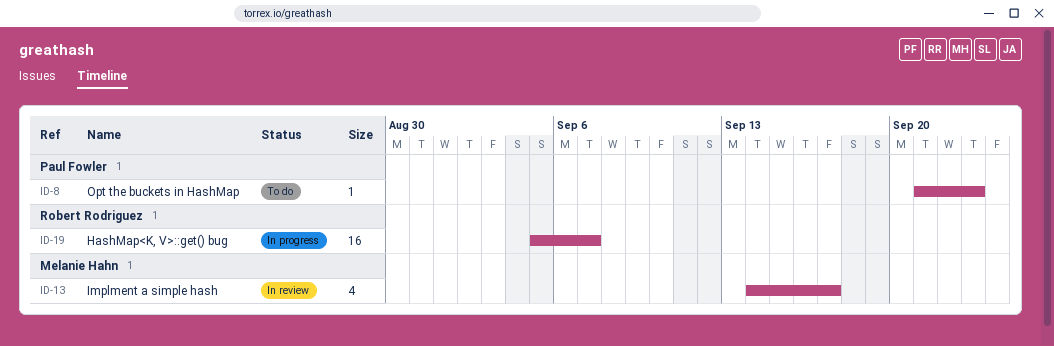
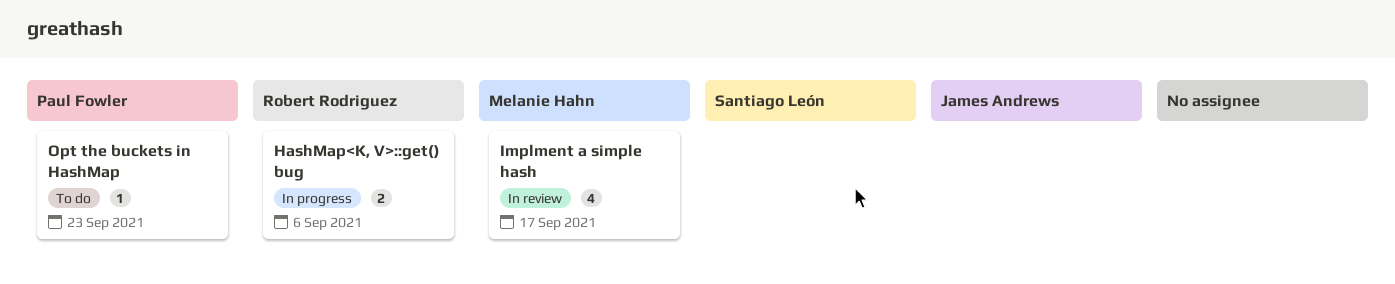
HashMap<K, V>::get() bug, estimate: 16 -> 2
HashMap<K, V>::get() bug, due: Sep 7 -> Sep 6

